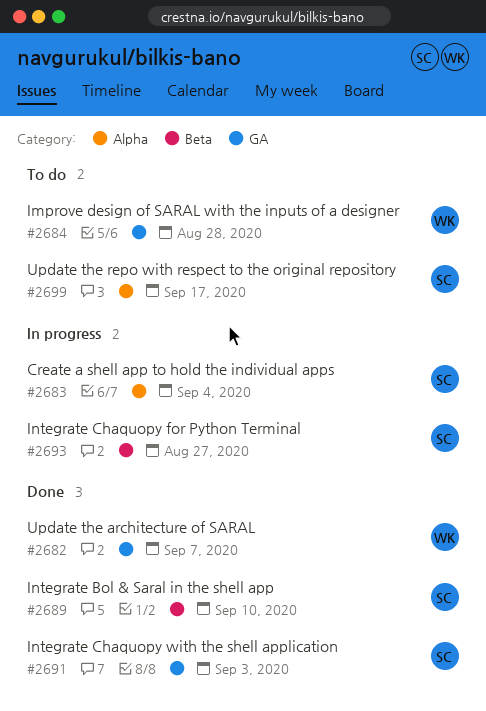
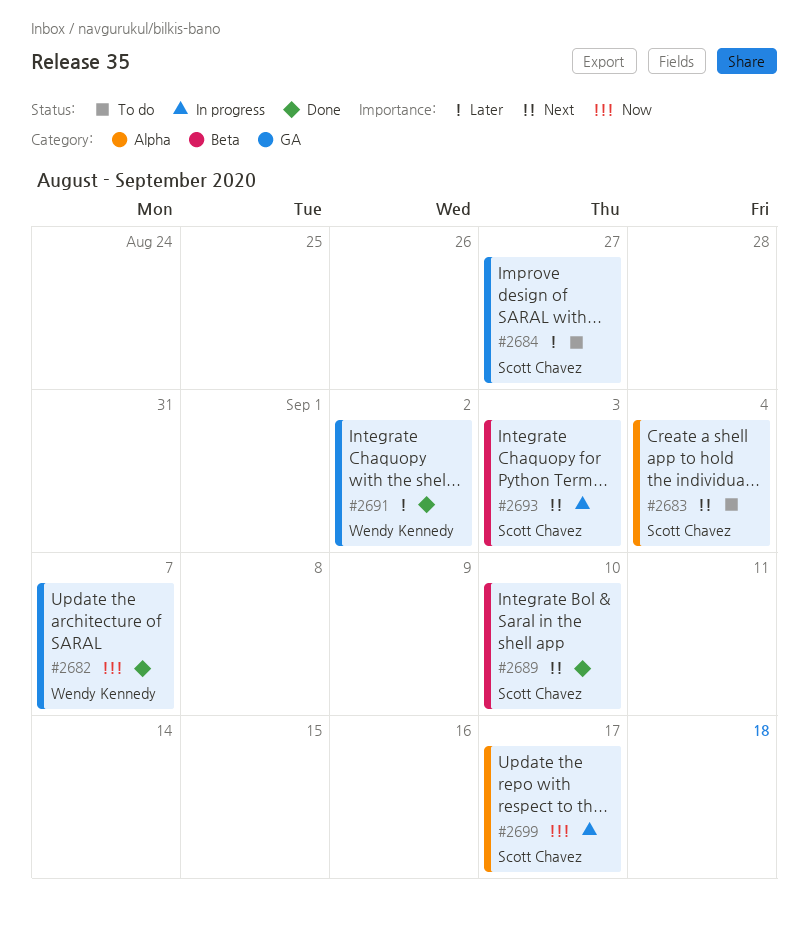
#2683, status: In progress -> To do
#2684, owner: Wendy Kennedy -> Scott Chavez
#2684, due: Aug 28 -> Aug 27
#2691, owner: Scott Chavez -> Wendy Kennedy
#2691, due: Sep 3 -> Sep 2
#2693, due: Aug 27 -> Sep 3
#2699, status: To do -> In progress

